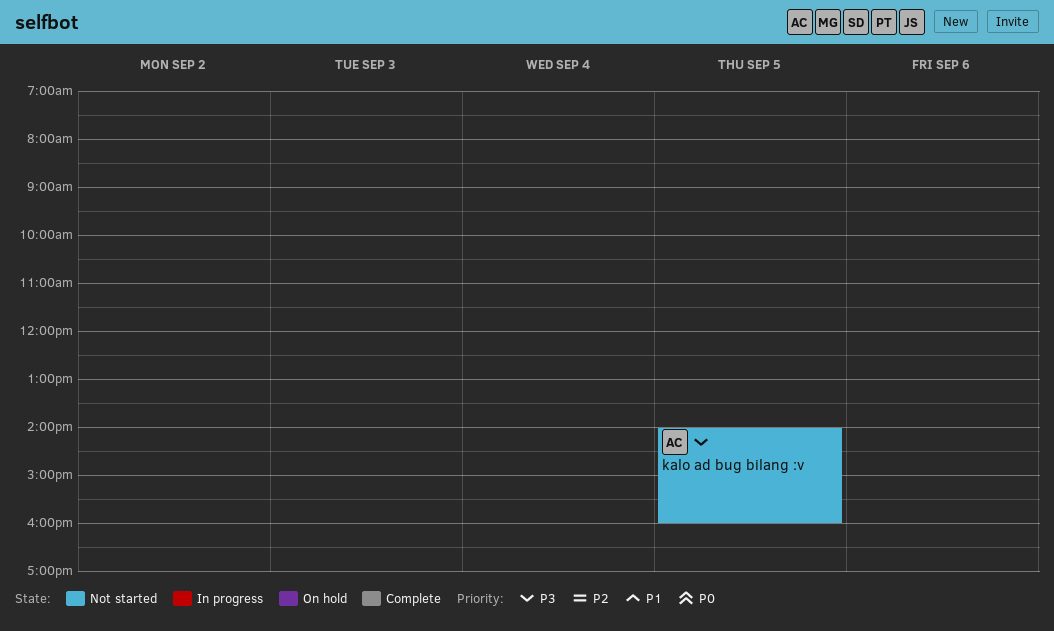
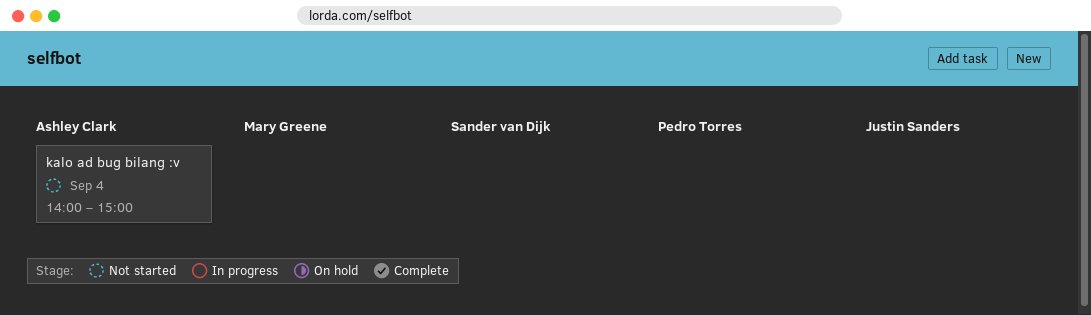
kalo ad bug bilang :v, day: Sep 5 -> Sep 4
kalo ad bug bilang :v, ends: 16:00 -> 15:00

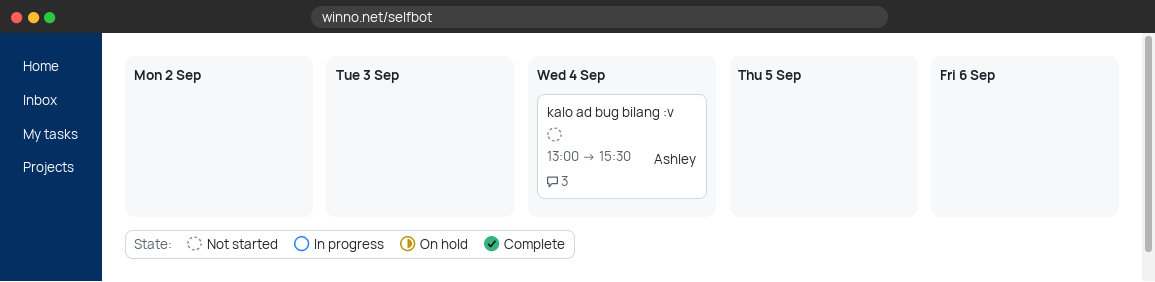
kalo ad bug bilang :v, begins: 14:00 -> 13:00
kalo ad bug bilang :v, ends: 15:00 -> 15:30

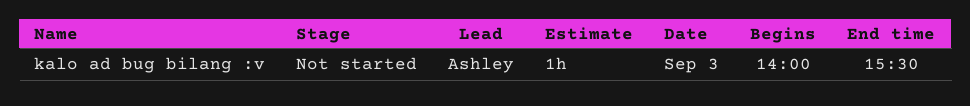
kalo ad bug bilang :v, day: Sep 4 -> Sep 3
kalo ad bug bilang :v, begins: 13:00 -> 14:00

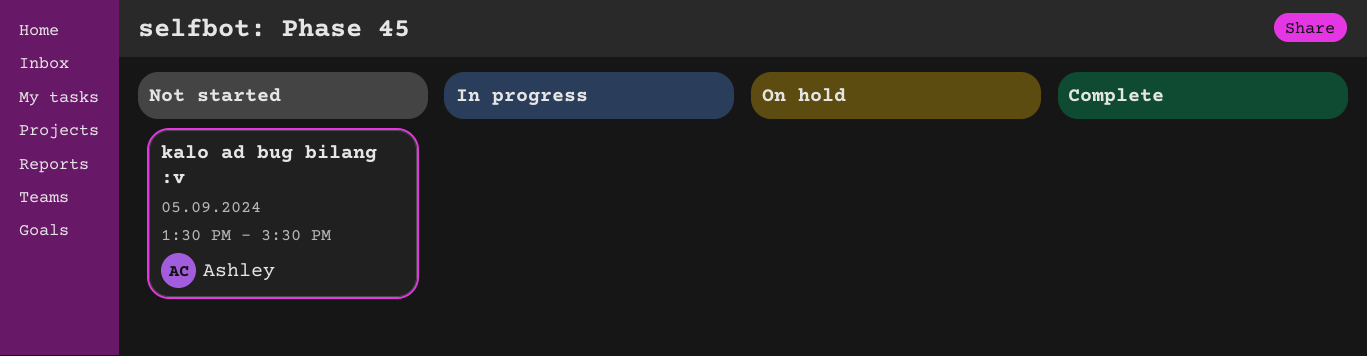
kalo ad bug bilang :v, day: Sep 3 -> Sep 5
kalo ad bug bilang :v, begins: 14:00 -> 13:30

